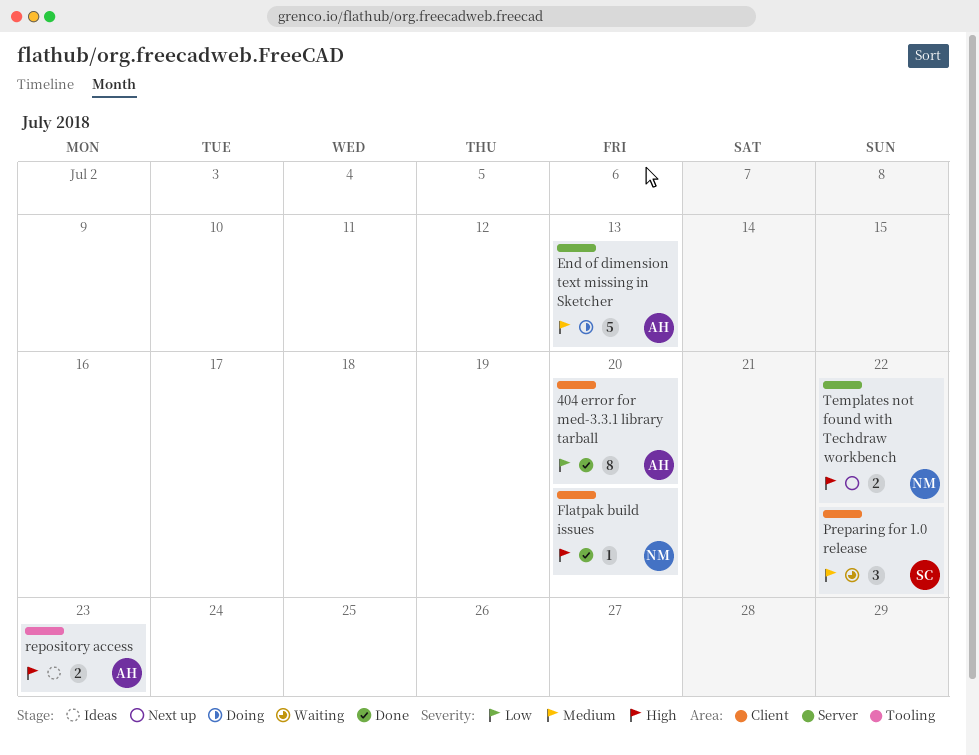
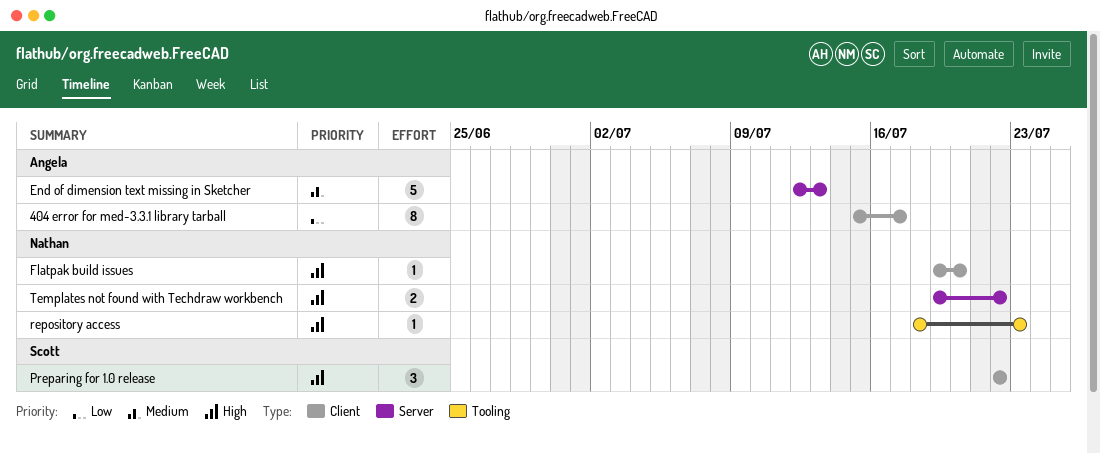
404 error for med-3.3.1 library tarball, due: Jul 20 -> Jul 17
Preparing for 1.0 release, priority: Medium -> High
repository access, owner: Angela -> Nathan
repository access, estimate: 2 -> 1

